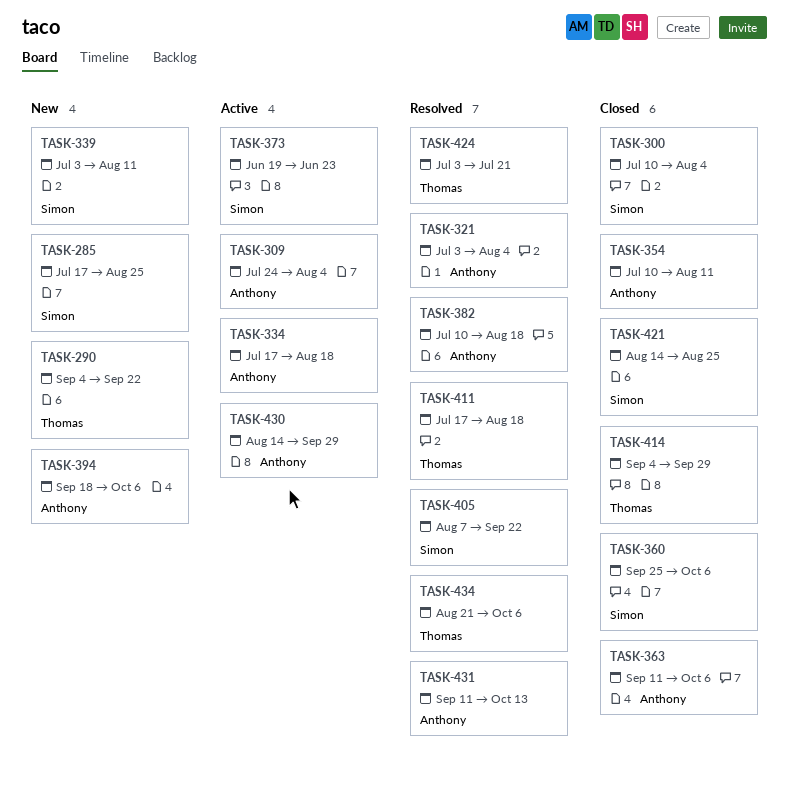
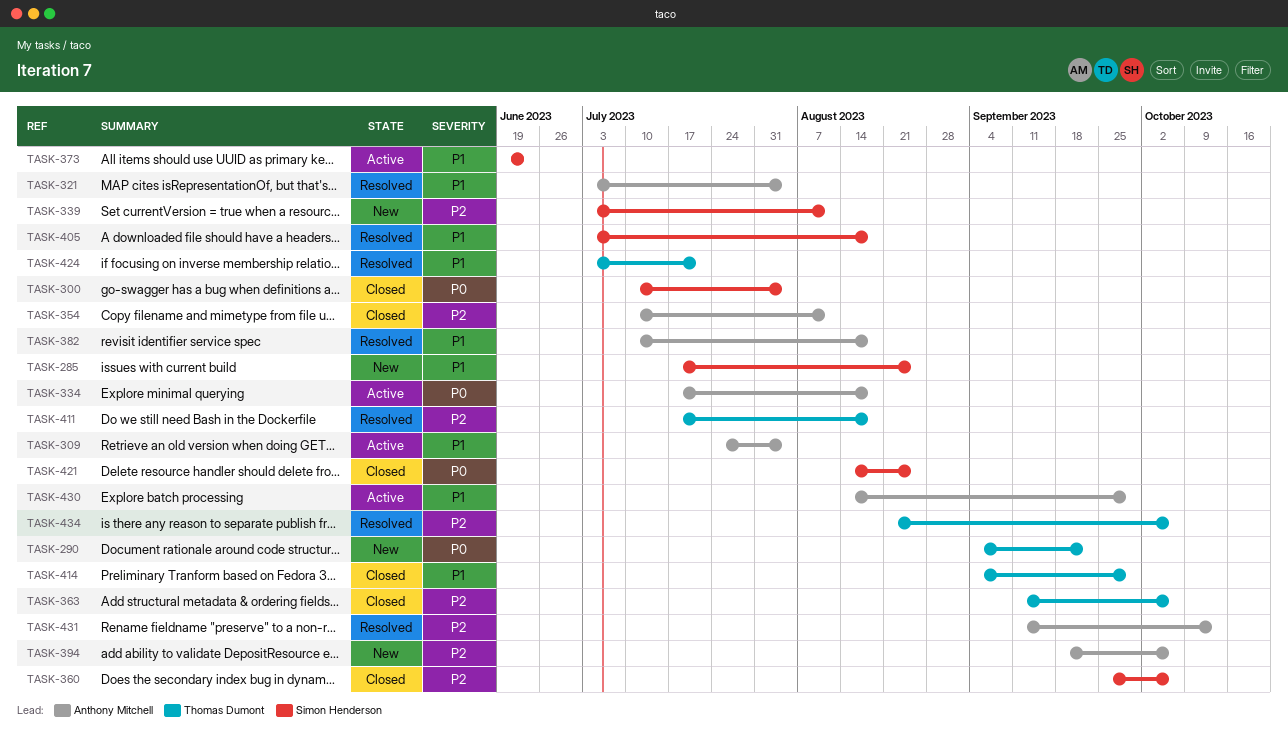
TASK-363, owner: Anthony Mitchell -> Thomas Dumont
TASK-405, start: Aug 7 -> Jul 3
TASK-405, due: Sep 22 -> Aug 18

